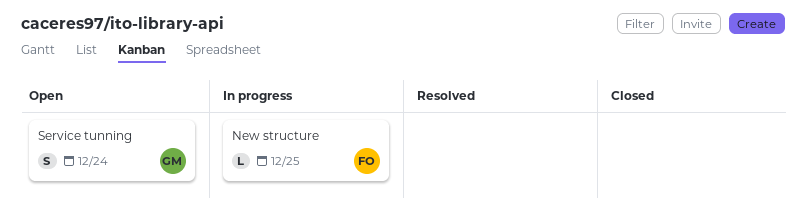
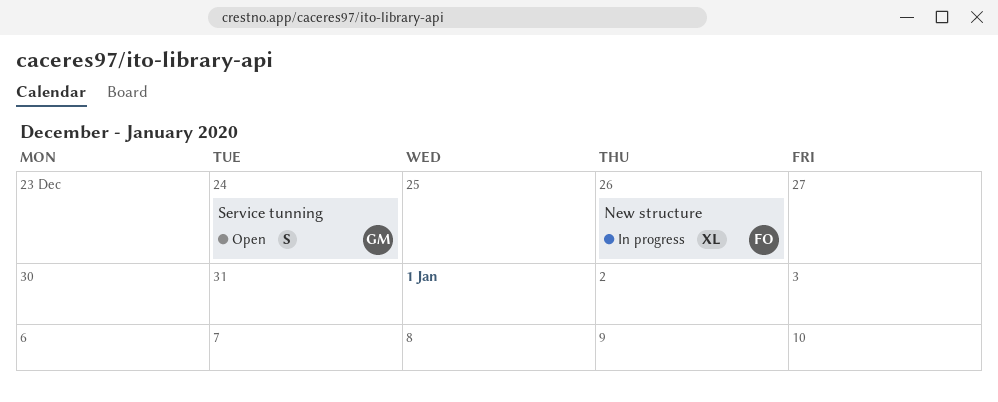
New structure, estimate: L -> XL
New structure, due: Dec 25 -> Dec 26

